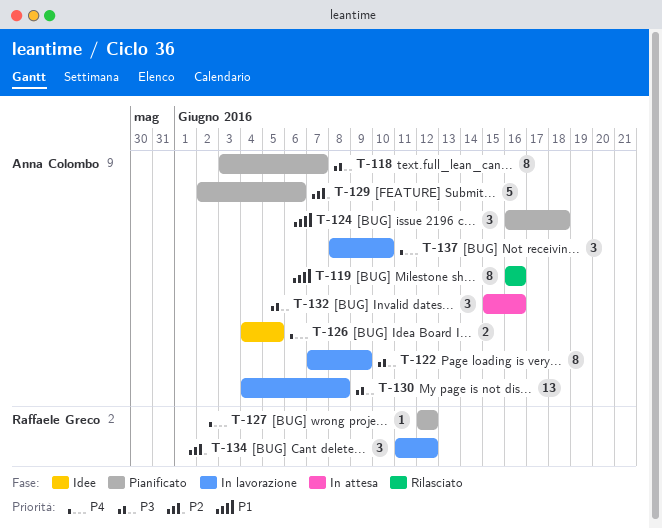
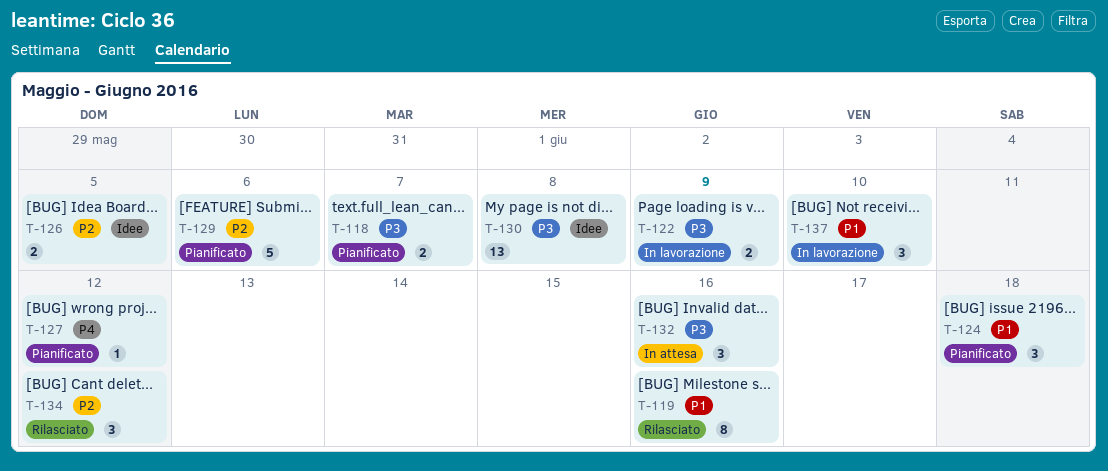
T-118, estimate: 8 -> 2
T-122, estimate: 8 -> 2
T-126, priority: P4 -> P2
T-130, status: In lavorazione -> Idee
T-134, status: In lavorazione -> Rilasciato
T-137, priority: P4 -> P1

